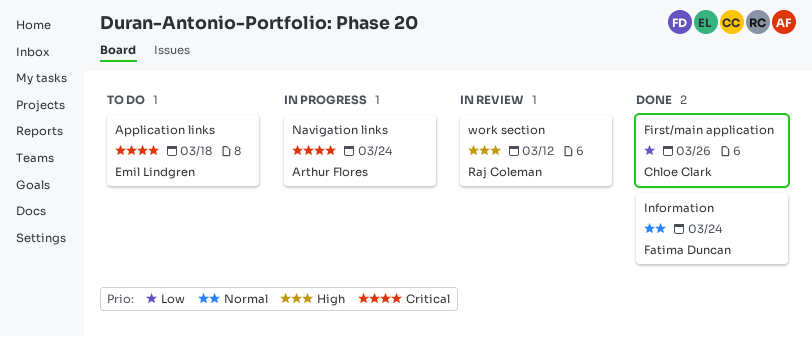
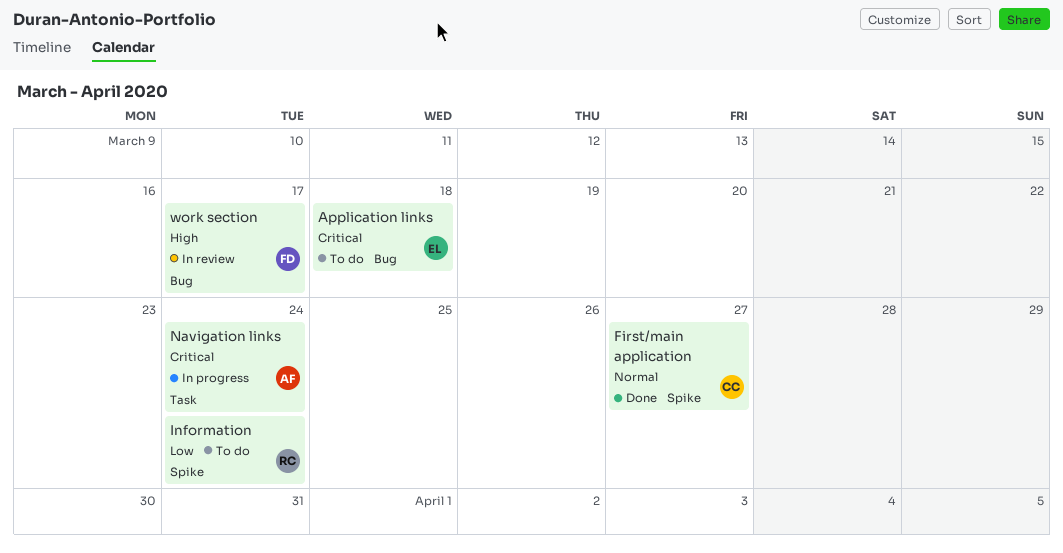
First/main application, priority: Low -> Normal
First/main application, due: Mar 26 -> Mar 27
Information, status: Done -> To do
Information, owner: Fatima Duncan -> Raj Coleman
Information, priority: Normal -> Low
work section, owner: Raj Coleman -> Fatima Duncan
work section, due: Mar 12 -> Mar 17

